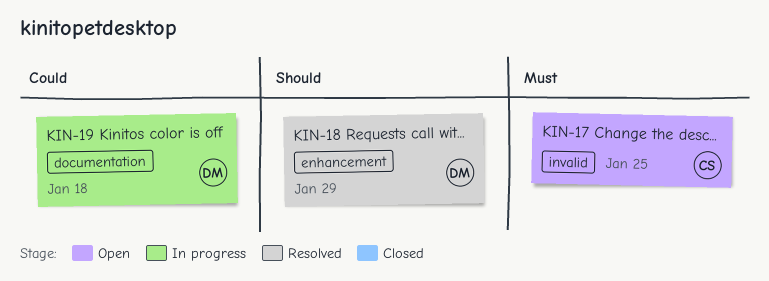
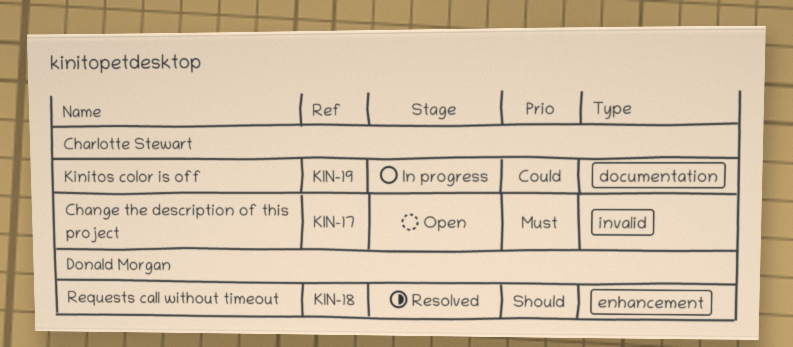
KIN-19, owner: Donald Morgan -> Charlotte Stewart

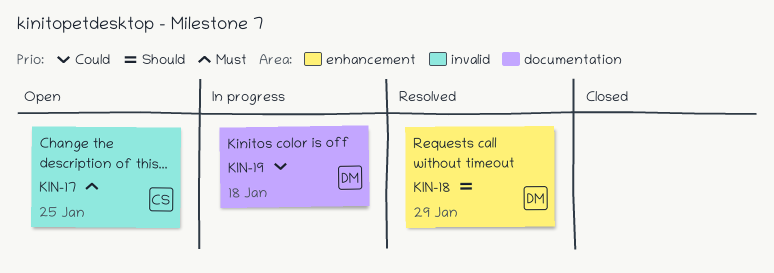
KIN-19, owner: Charlotte Stewart -> Donald Morgan

